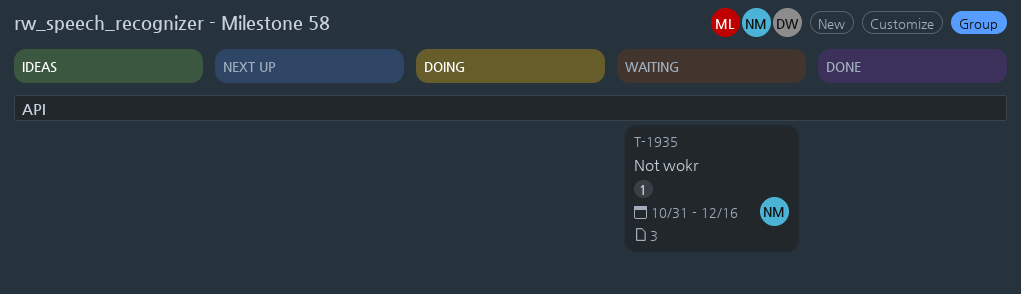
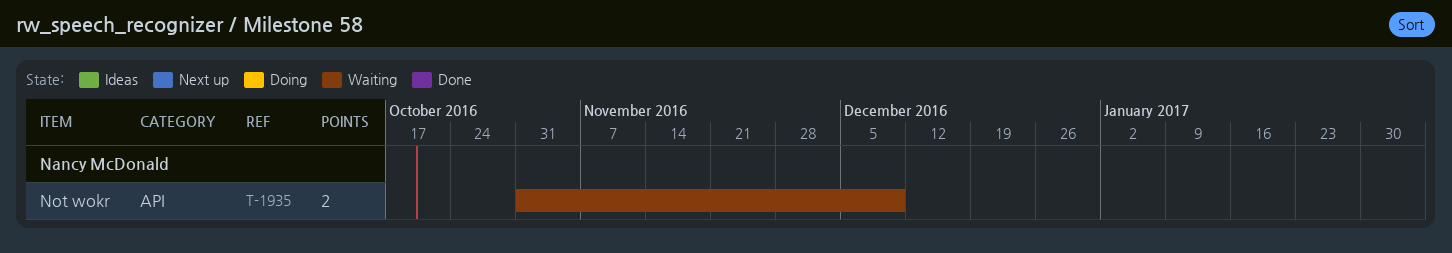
T-1935, estimate: 1 -> 2
T-1935, due: Dec 16 -> Dec 9

